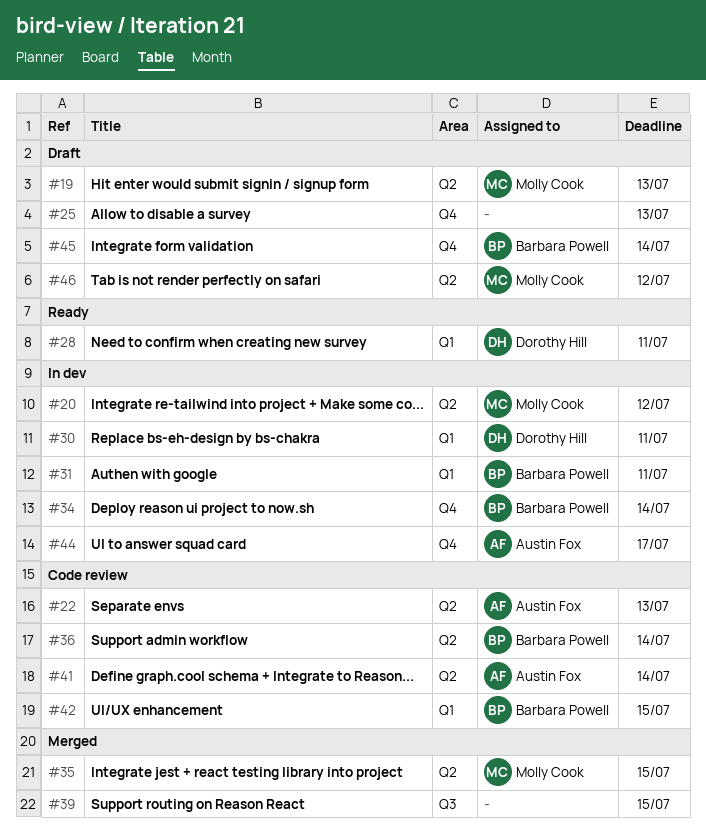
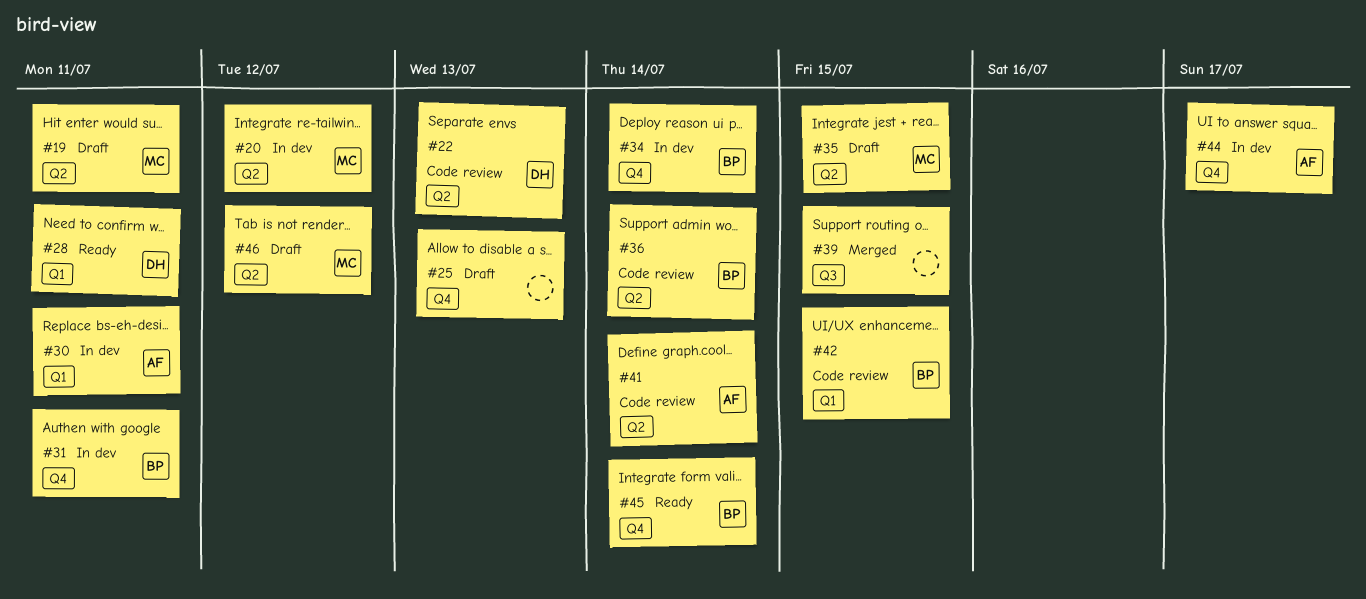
#19, due: Jul 13 -> Jul 11
#22, owner: Austin Fox -> Dorothy Hill
#30, owner: Dorothy Hill -> Austin Fox
#31, label: Q1 -> Q4
#35, status: Merged -> Draft
#45, status: Draft -> Ready

